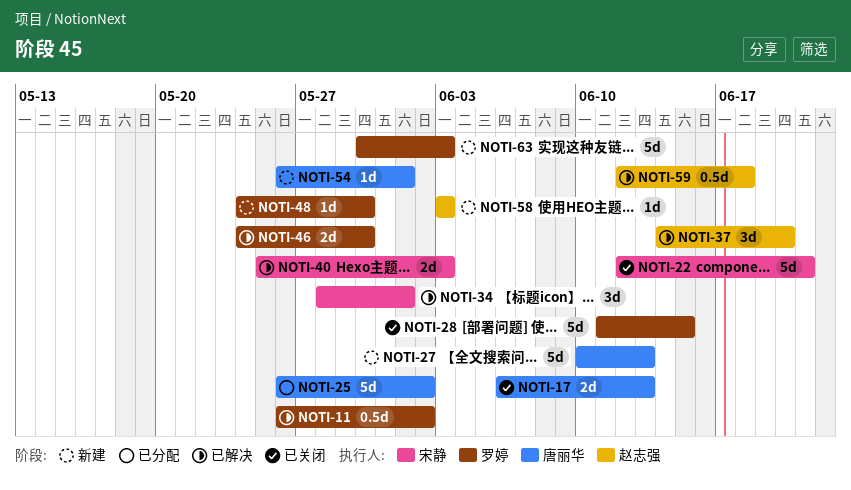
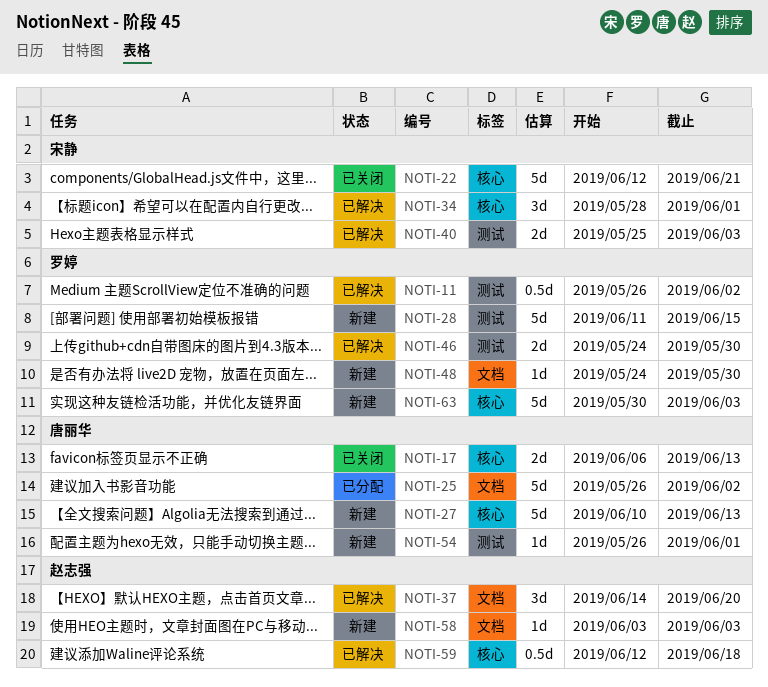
NOTI-28, status: 已关闭 -> 新建

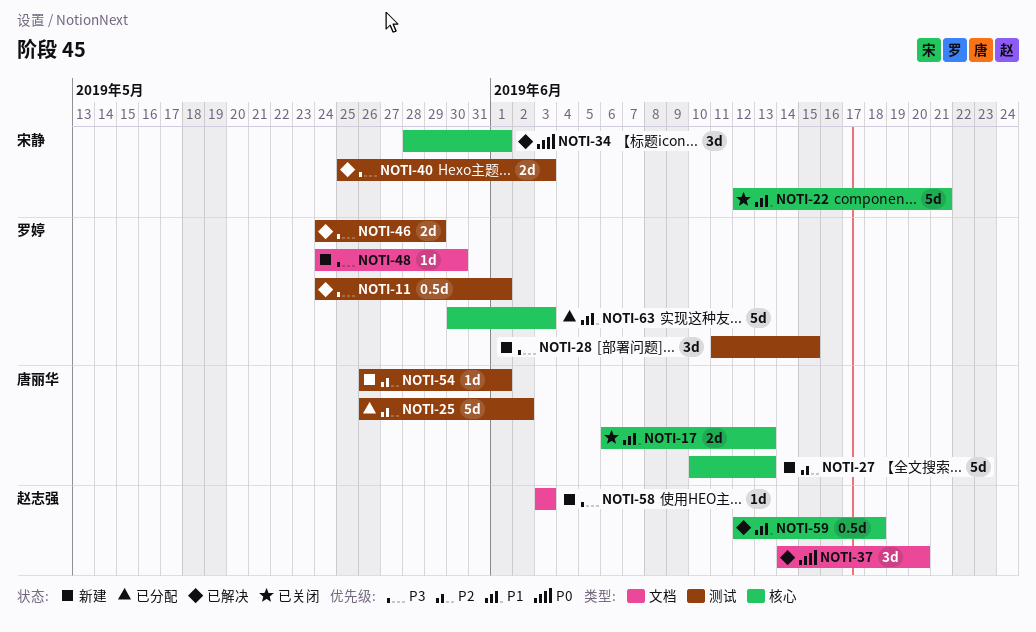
NOTI-11, start: May 26 -> May 24
NOTI-11, due: Jun 2 -> Jun 1
NOTI-25, label: 文档 -> 测试
NOTI-28, estimate: 5d -> 3d
NOTI-46, due: May 30 -> May 29
NOTI-63, status: 新建 -> 已分配

